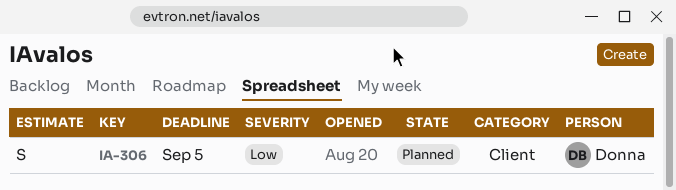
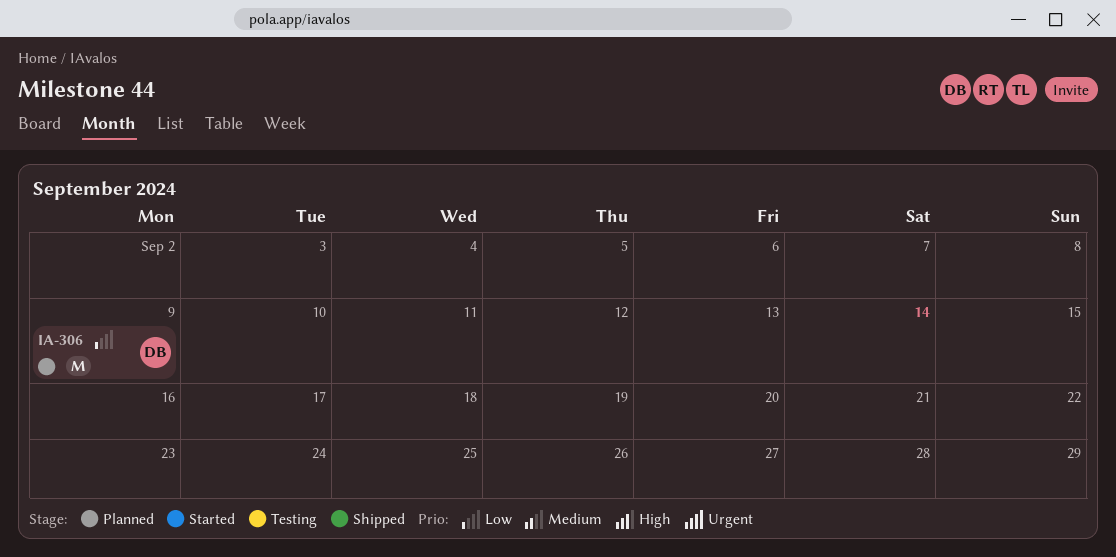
IA-306, estimate: S -> M
IA-306, due: Sep 5 -> Sep 9

